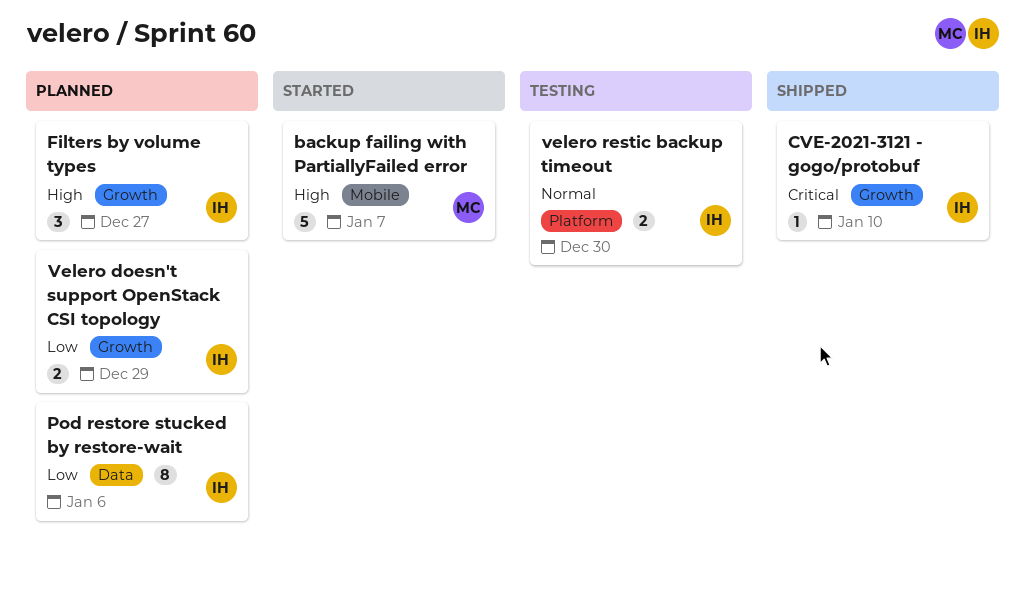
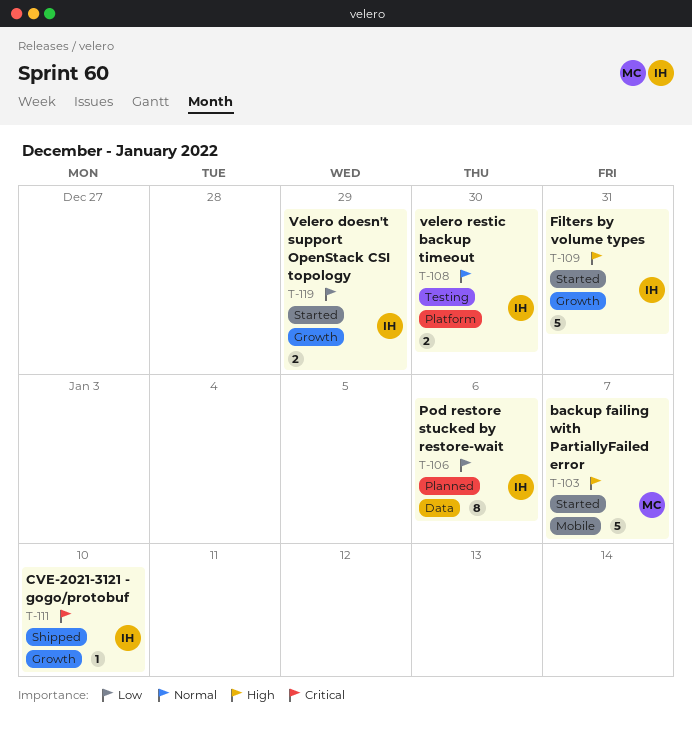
Filters by volume types, status: Planned -> Started
Filters by volume types, estimate: 3 -> 5
Filters by volume types, due: Dec 27 -> Dec 31
Velero doesn't support OpenStack CSI topology, status: Planned -> Started

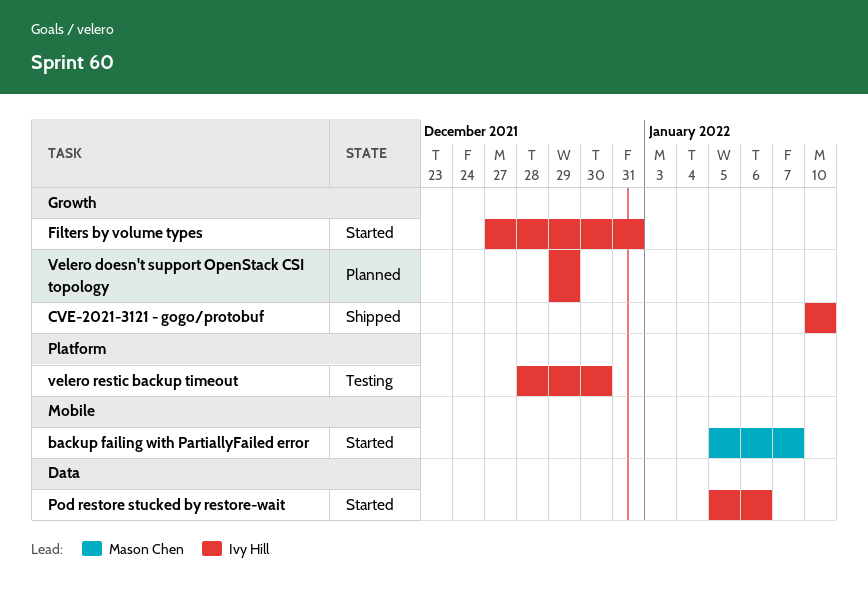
Pod restore stucked by restore-wait, status: Planned -> Started
Velero doesn't support OpenStack CSI topology, status: Started -> Planned

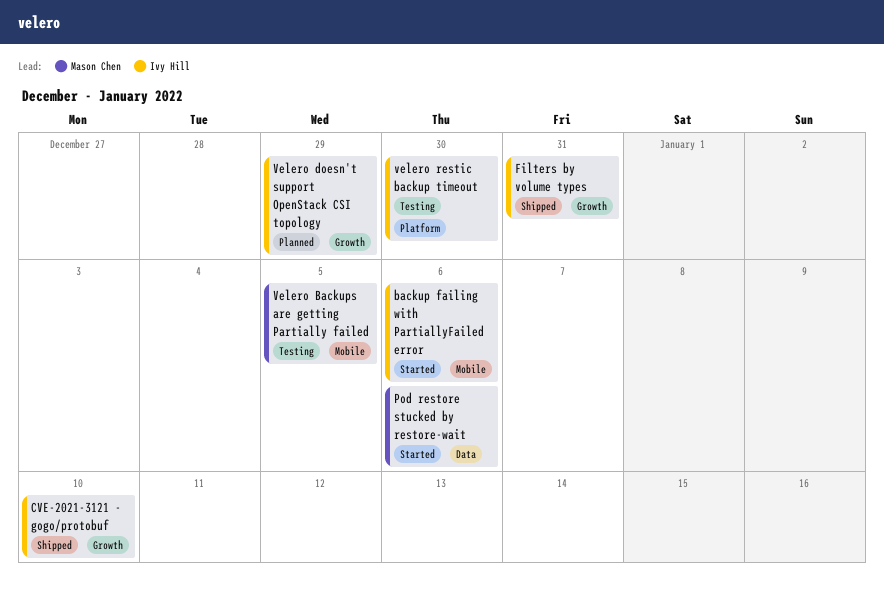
backup failing with PartiallyFailed error, owner: Mason Chen -> Ivy Hill
backup failing with PartiallyFailed error, due: Jan 7 -> Jan 6
Filters by volume types, status: Started -> Shipped
Pod restore stucked by restore-wait, owner: Ivy Hill -> Mason Chen
Velero Backups are getting Partially failed: none -> present

